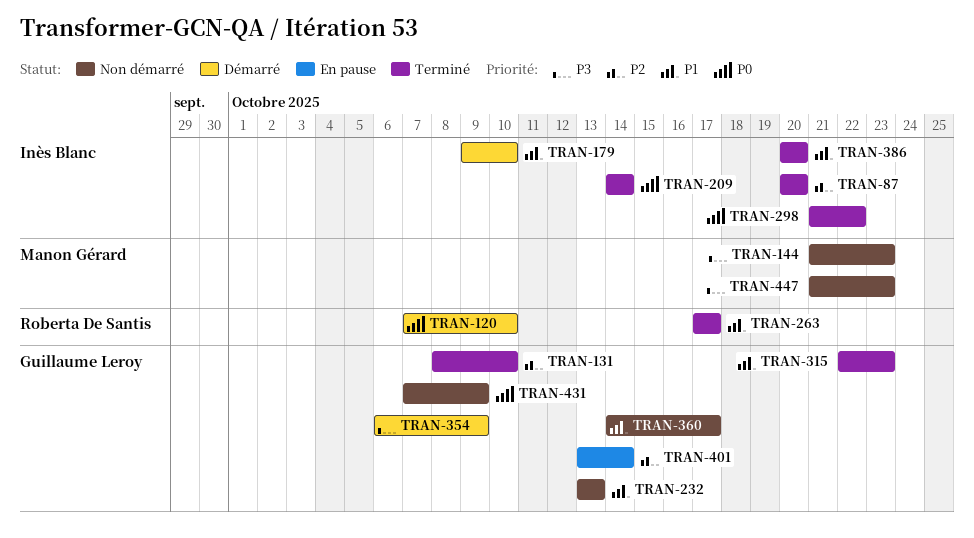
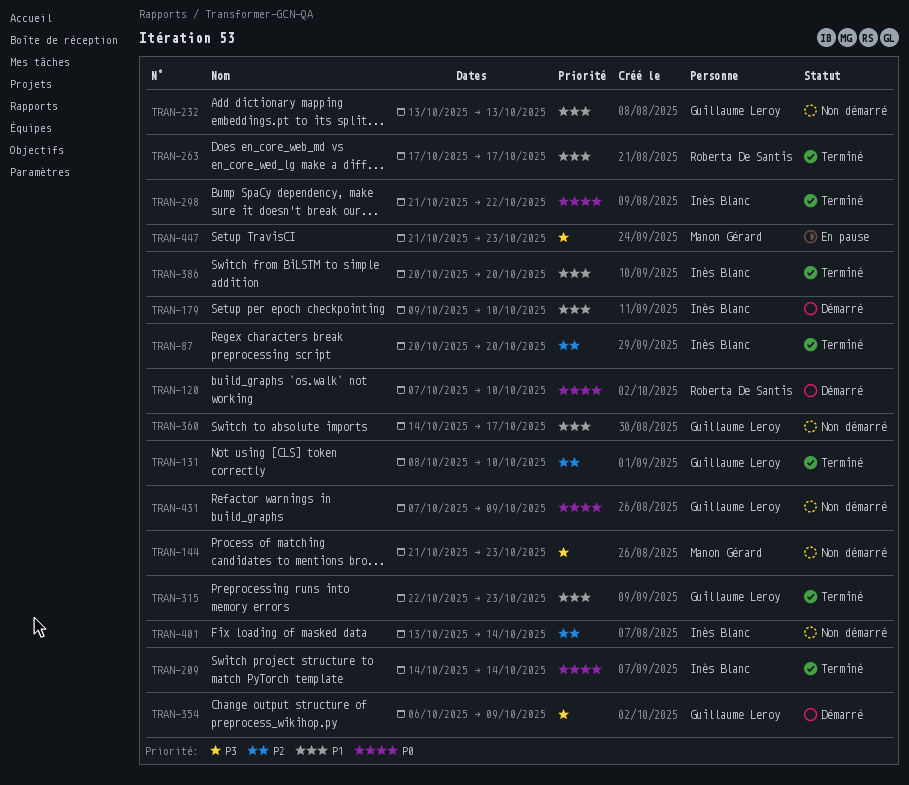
TRAN-401, status: En pause -> Non démarré
TRAN-401, owner: Guillaume Leroy -> Inès Blanc
TRAN-447, status: Non démarré -> En pause

